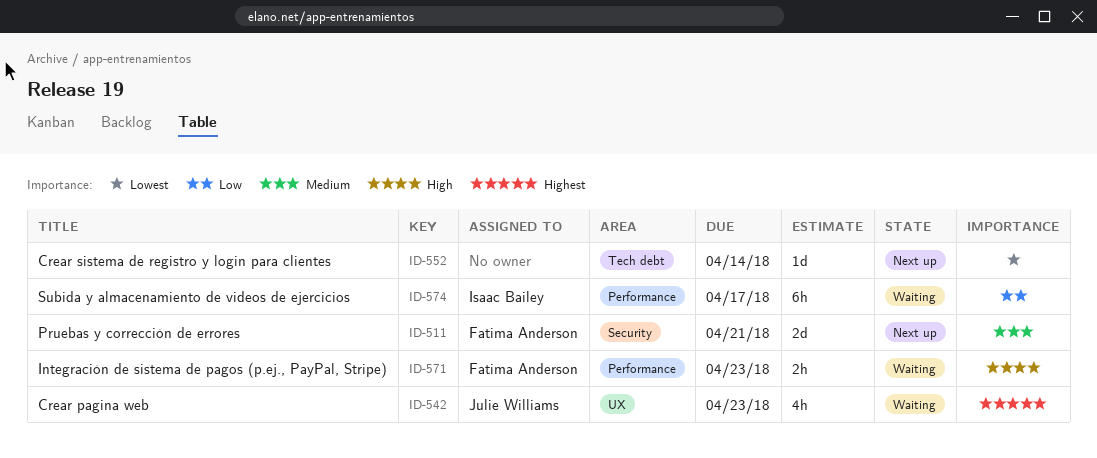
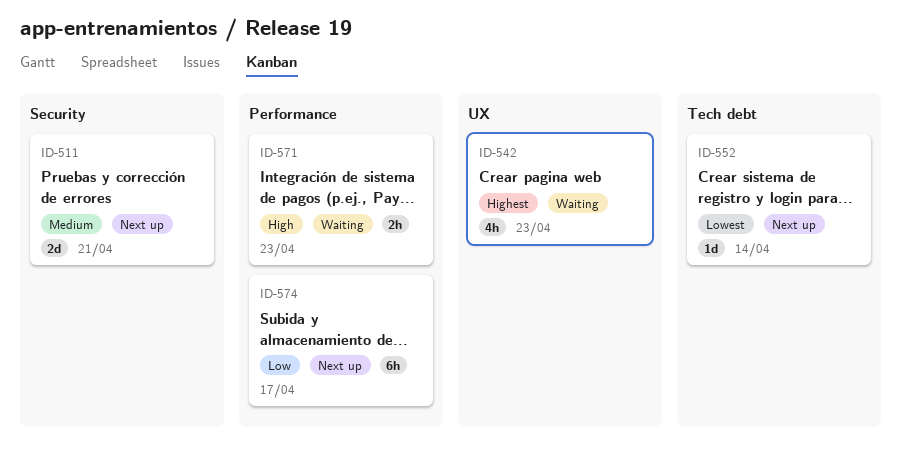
ID-574, status: Waiting -> Next up

